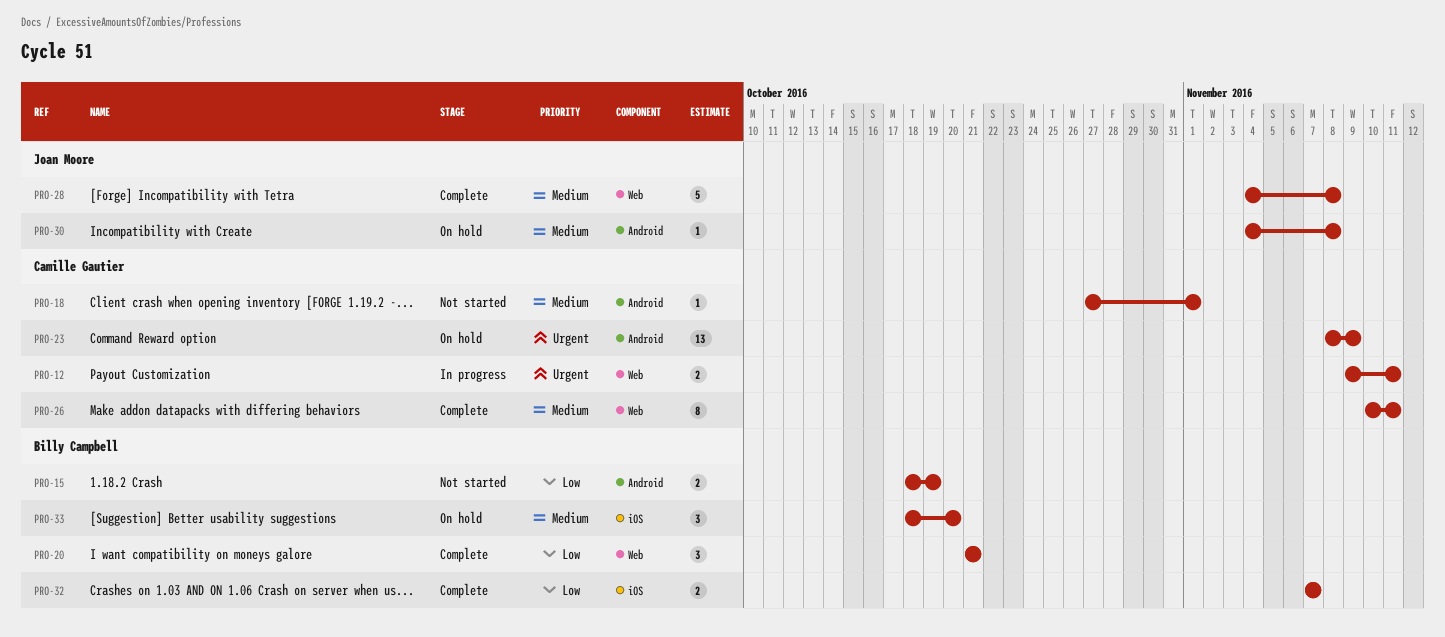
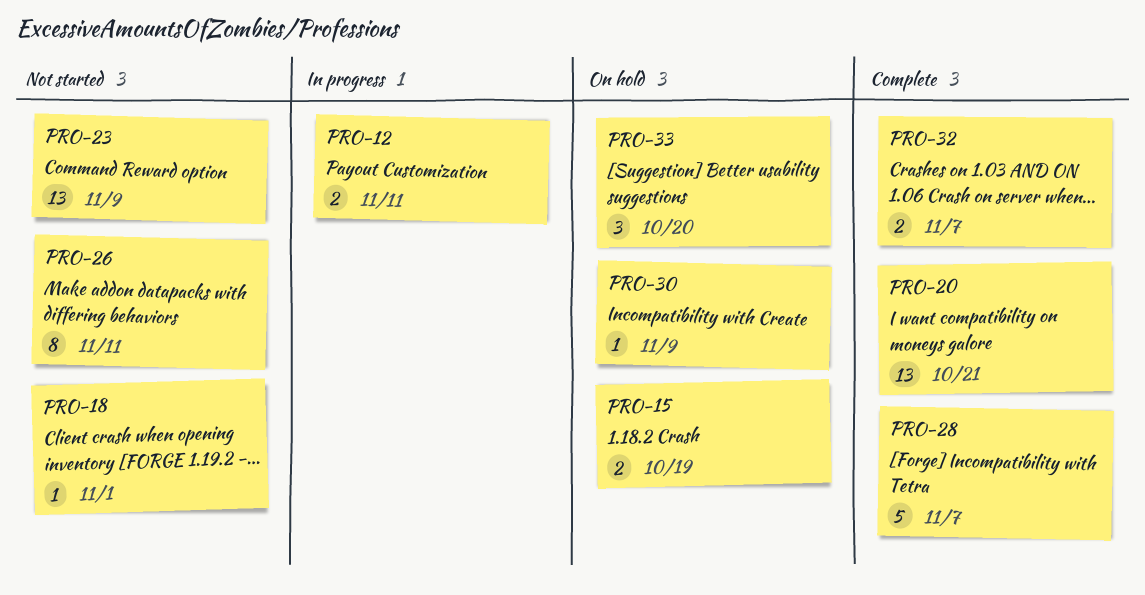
PRO-15, status: Not started -> On hold
PRO-20, estimate: 3 -> 13
PRO-23, status: On hold -> Not started
PRO-26, status: Complete -> Not started
PRO-28, due: Nov 8 -> Nov 7
PRO-30, due: Nov 8 -> Nov 9

